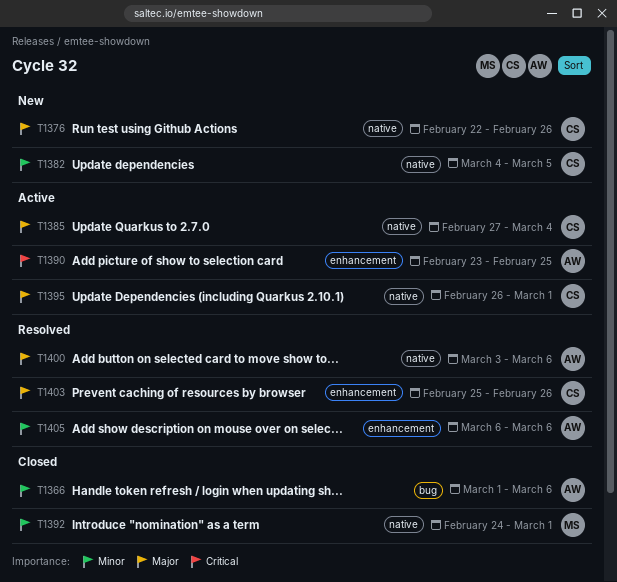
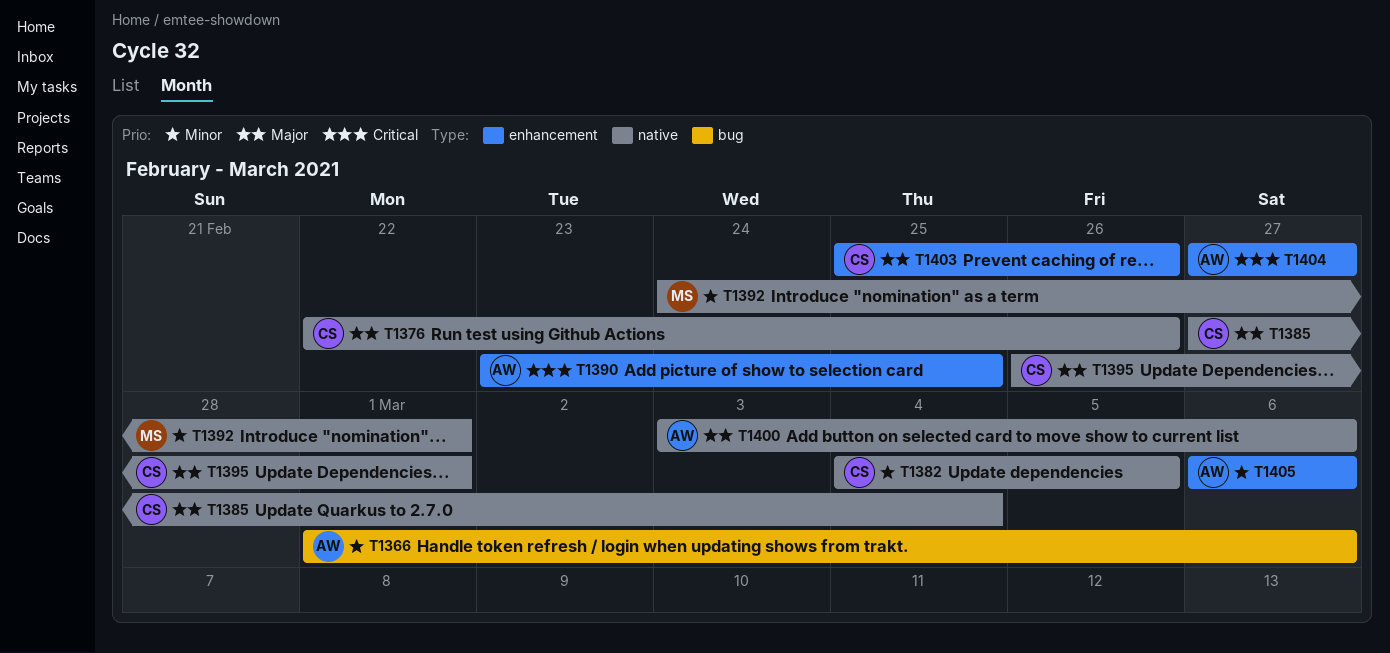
T1404: none -> present

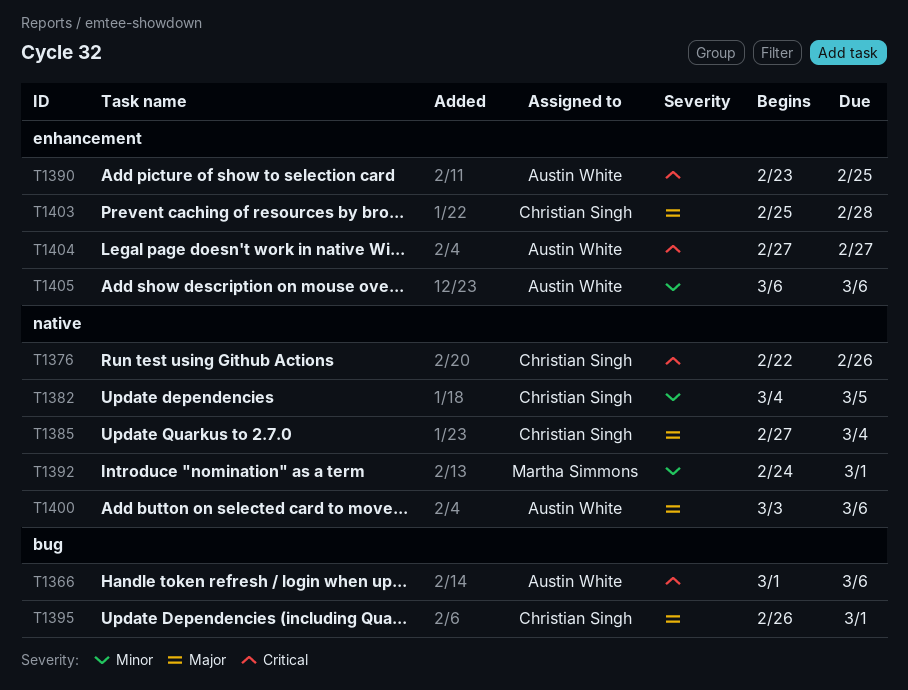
T1366, priority: Minor -> Critical
T1376, priority: Major -> Critical
T1395, label: native -> bug
T1403, due: Feb 26 -> Feb 28

